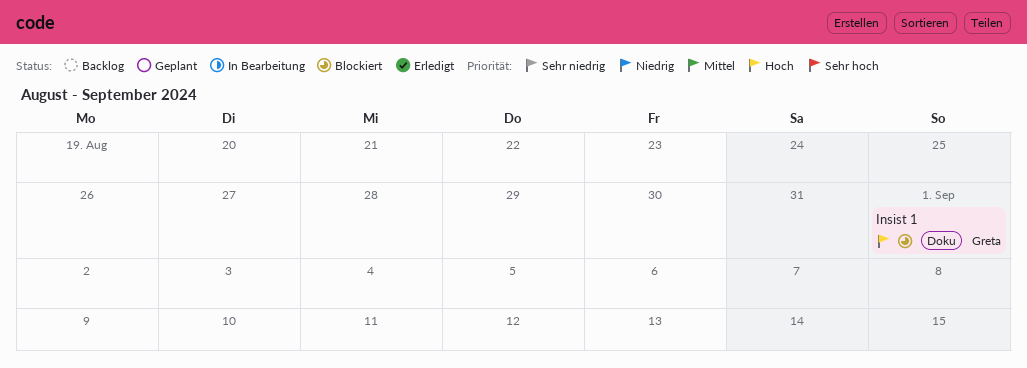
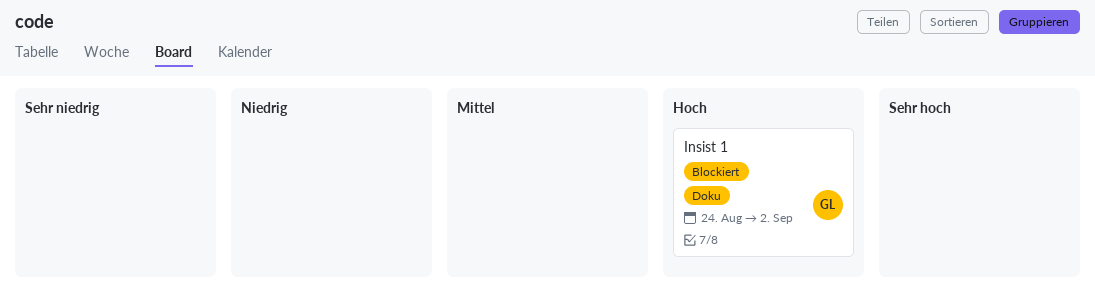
Insist 1, due: Sep 1 -> Sep 2

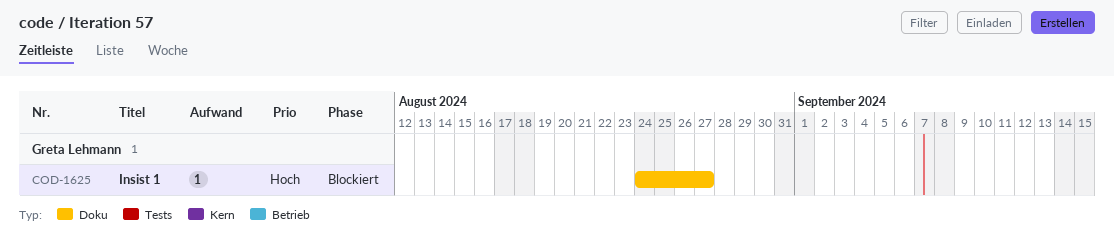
Insist 1, due: Sep 2 -> Aug 27

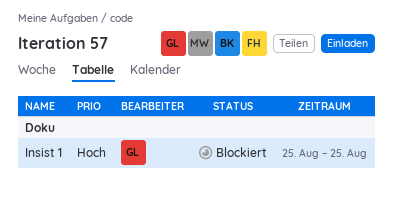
Insist 1, start: Aug 24 -> Aug 25
Insist 1, due: Aug 27 -> Aug 25

